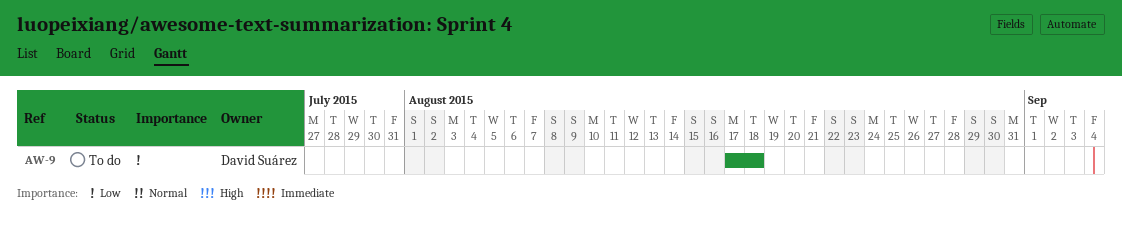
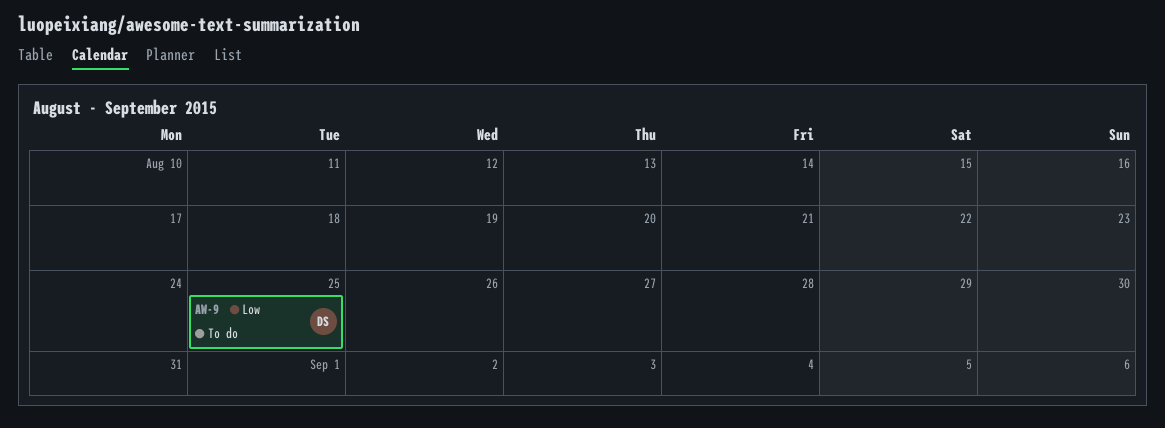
AW-9, due: Aug 18 -> Aug 25

